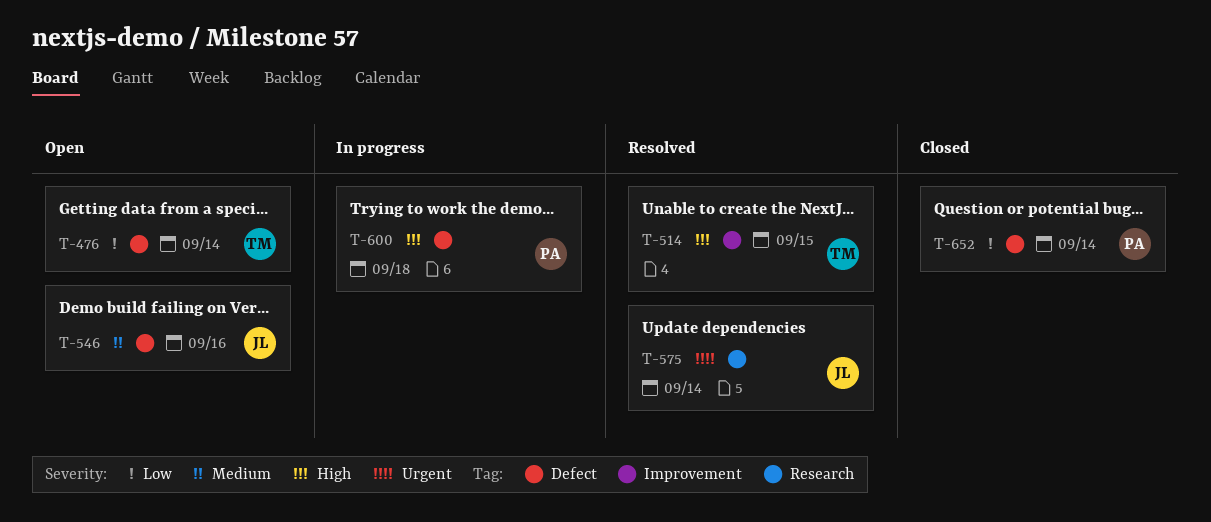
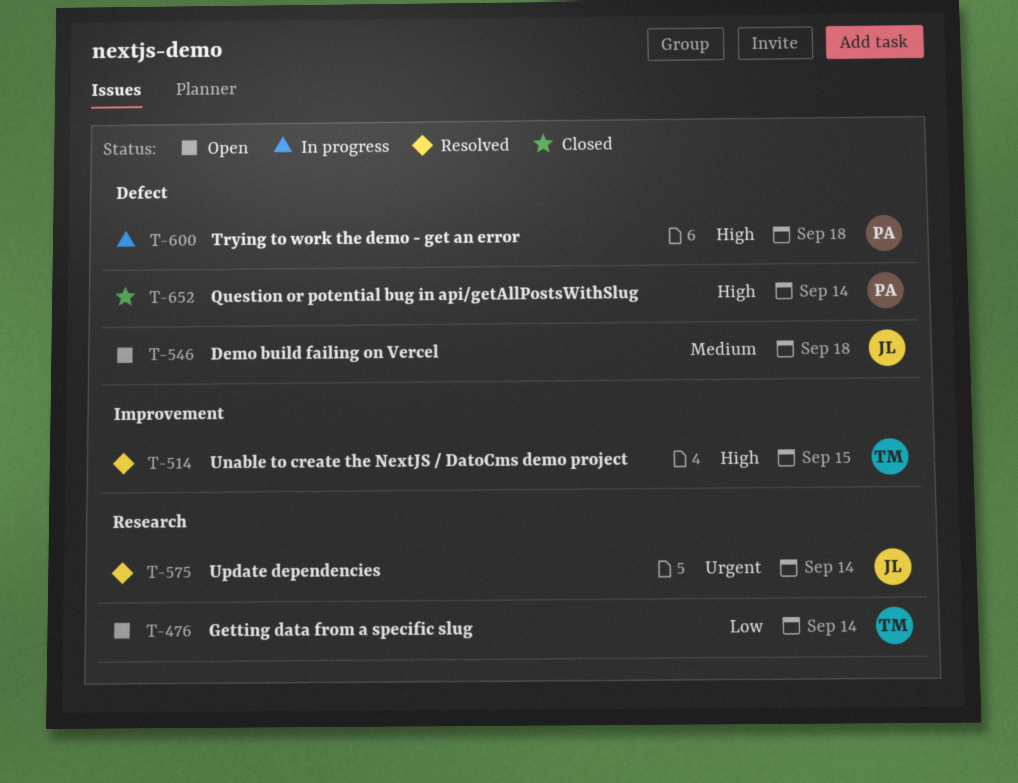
T-476, label: Defect -> Research
T-546, day: Sep 16 -> Sep 18
T-652, priority: Low -> High

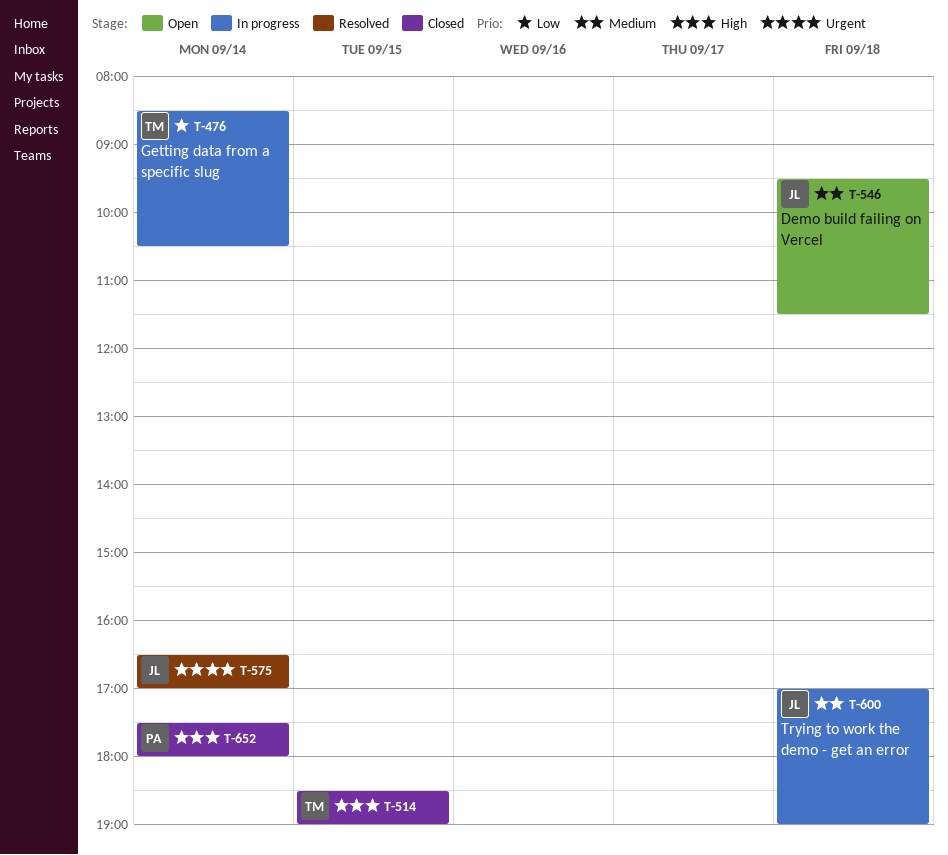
T-476, status: Open -> In progress
T-514, status: Resolved -> Closed
T-600, owner: PA -> JL
T-600, priority: High -> Medium

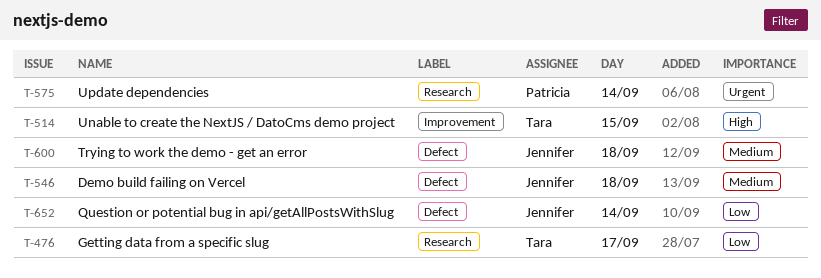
T-476, day: Sep 14 -> Sep 17
T-575, owner: Jennifer -> Patricia
T-652, owner: Patricia -> Jennifer
T-652, priority: High -> Low

